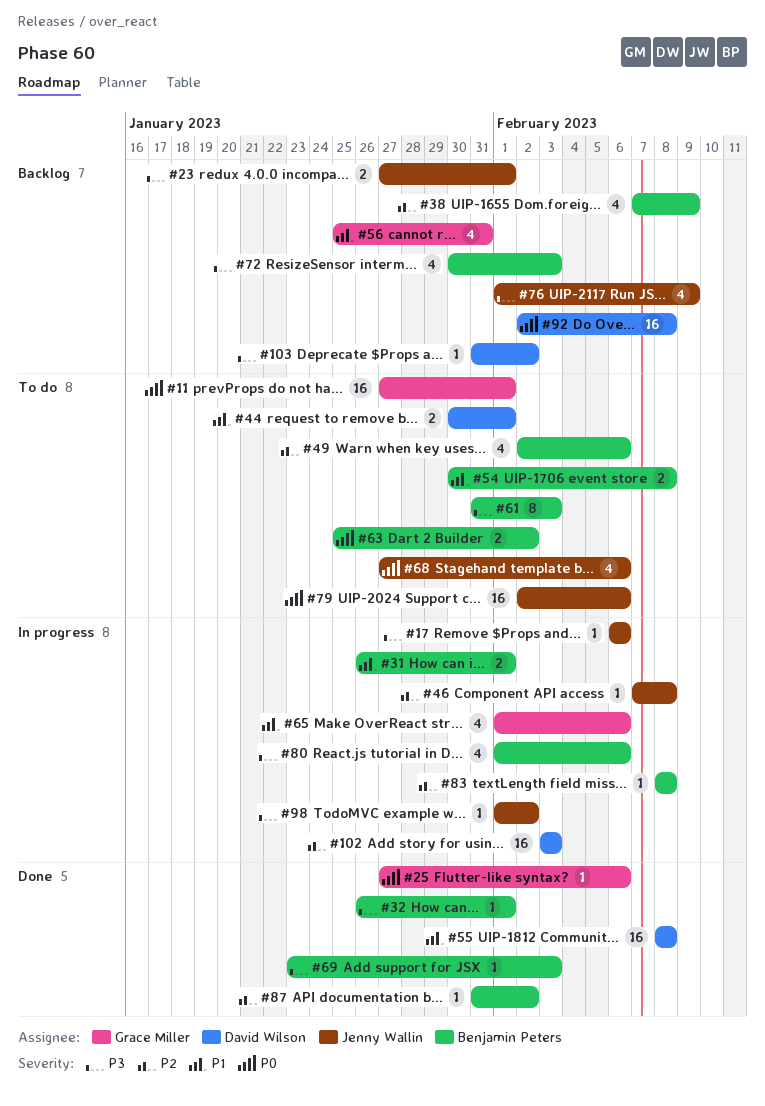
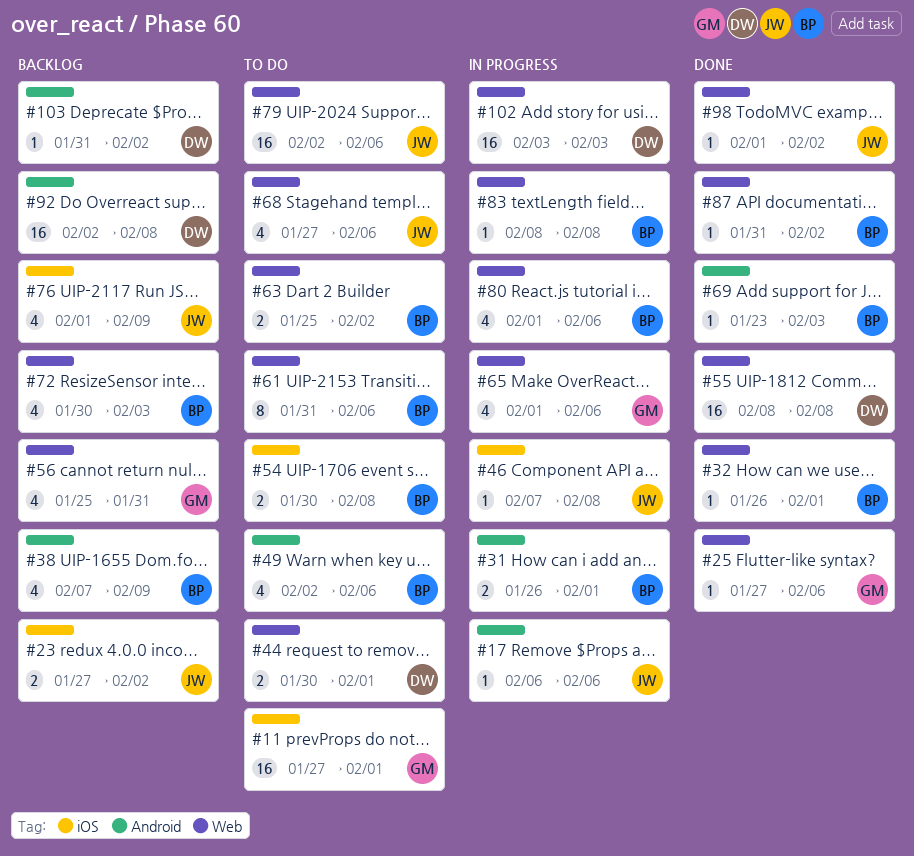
#23, due: Feb 1 -> Feb 2
#61, due: Feb 3 -> Feb 6
#98, status: In progress -> Done

